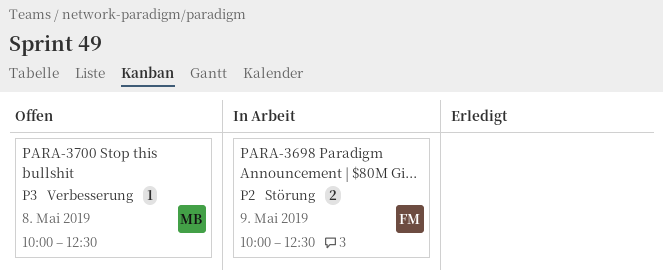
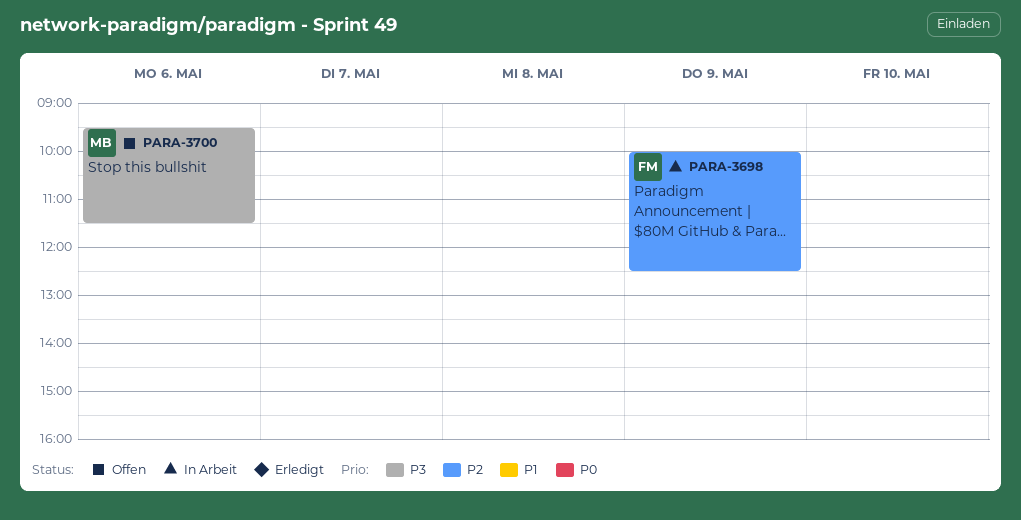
PARA-3700, day: May 8 -> May 6
PARA-3700, begins: 10:00 -> 09:30
PARA-3700, ends: 12:30 -> 11:30

